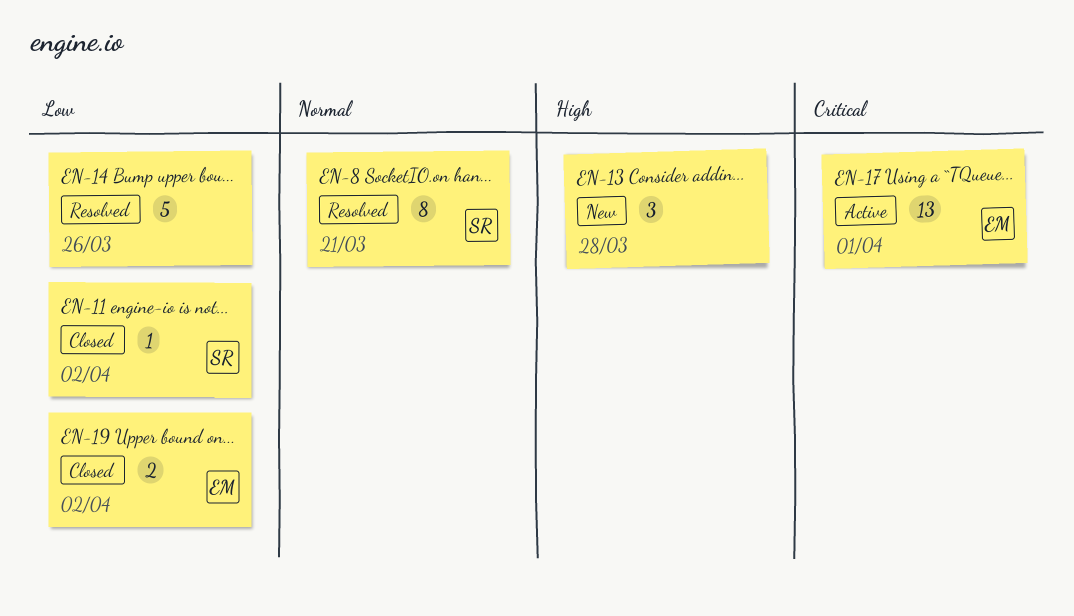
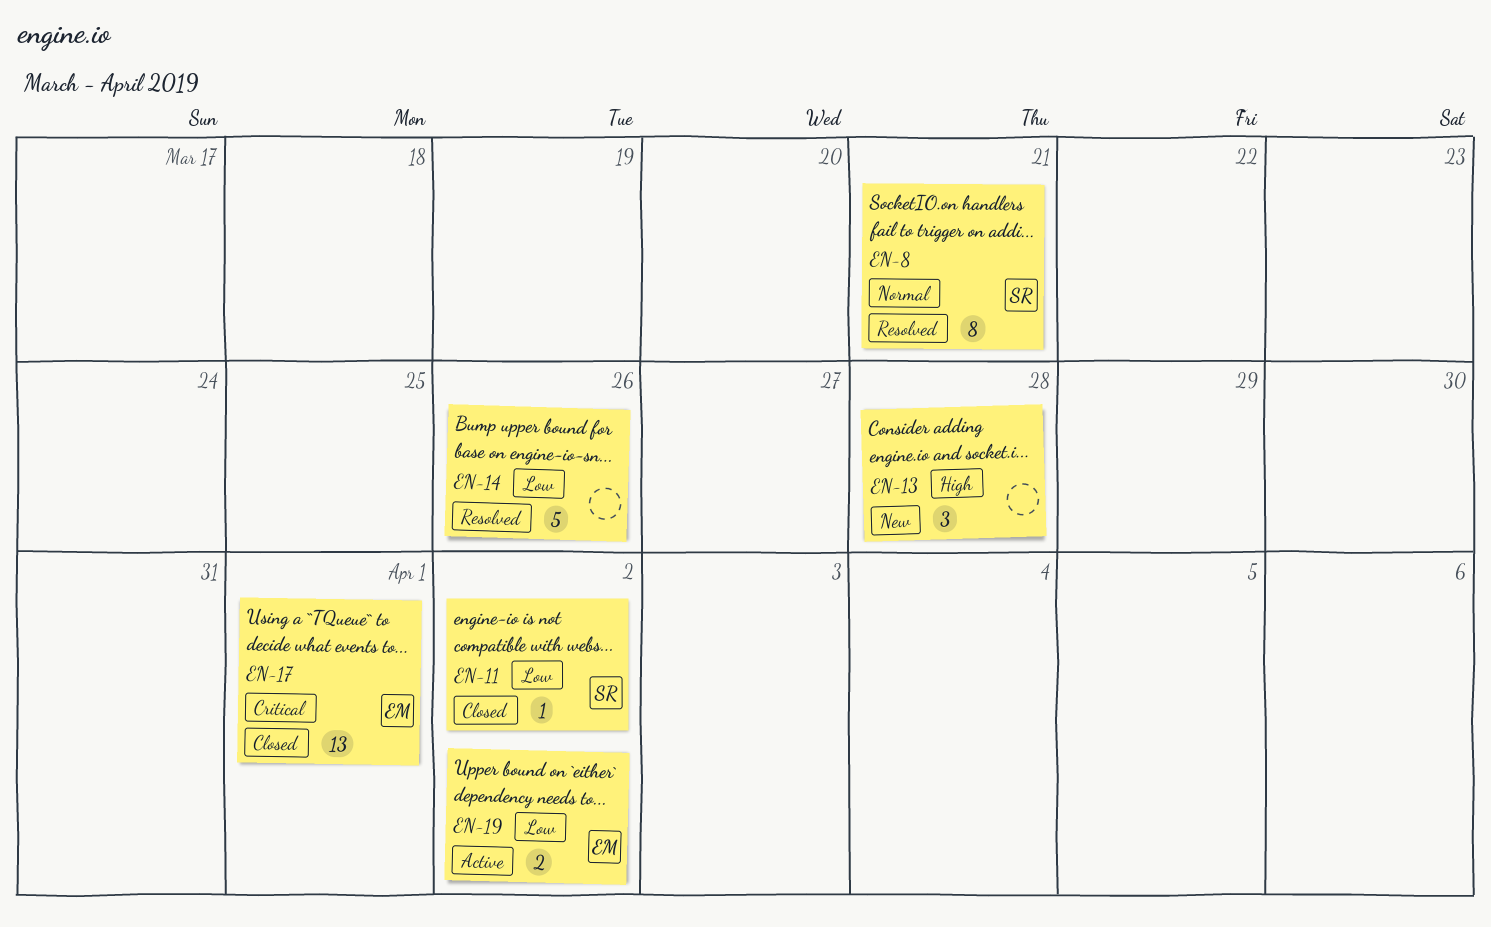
EN-17, status: Active -> Closed
EN-19, status: Closed -> Active

